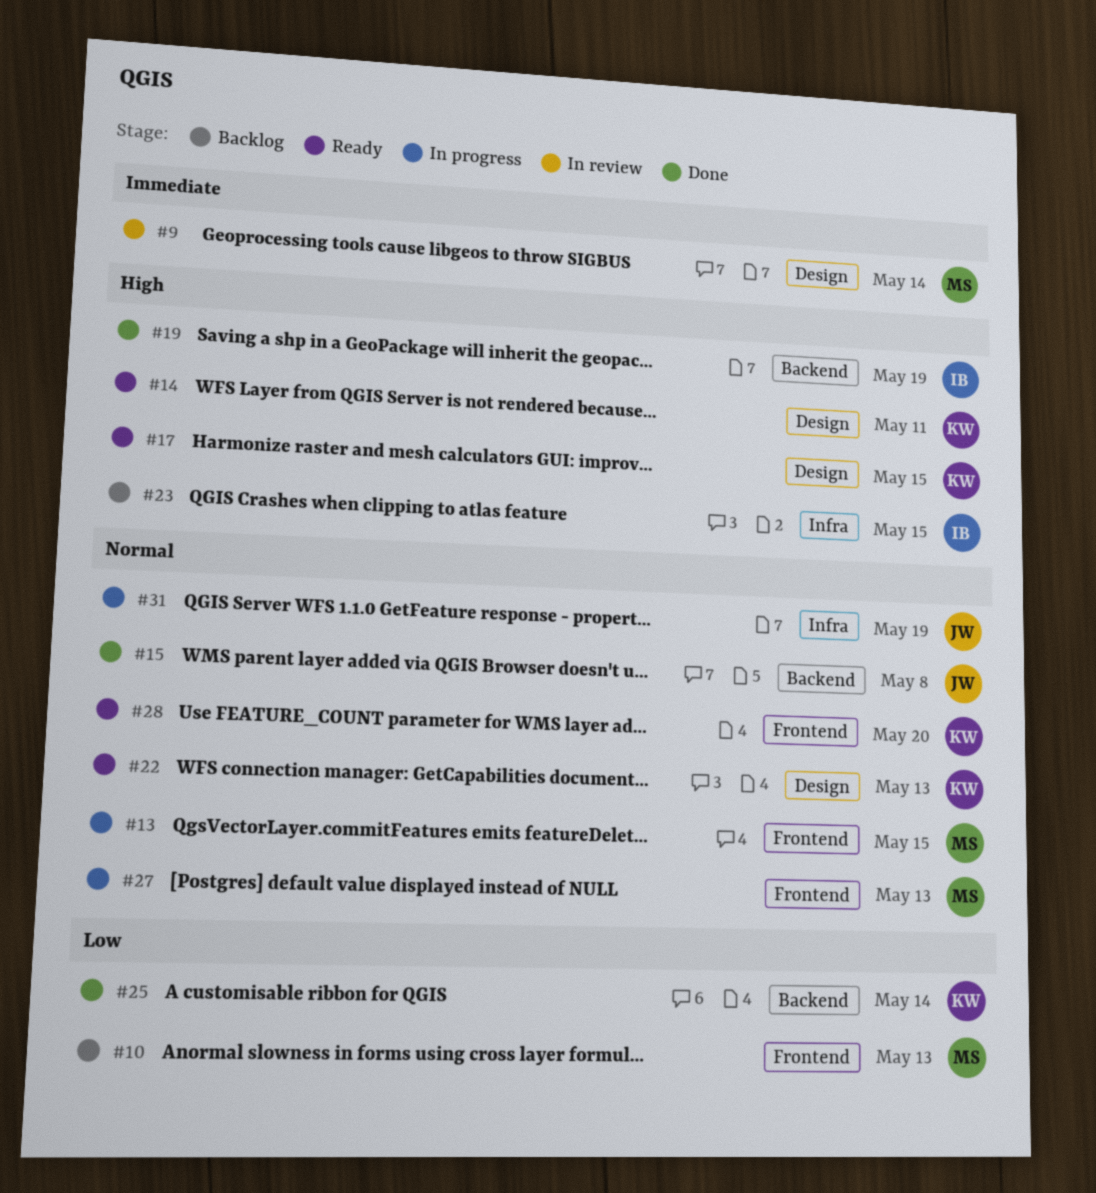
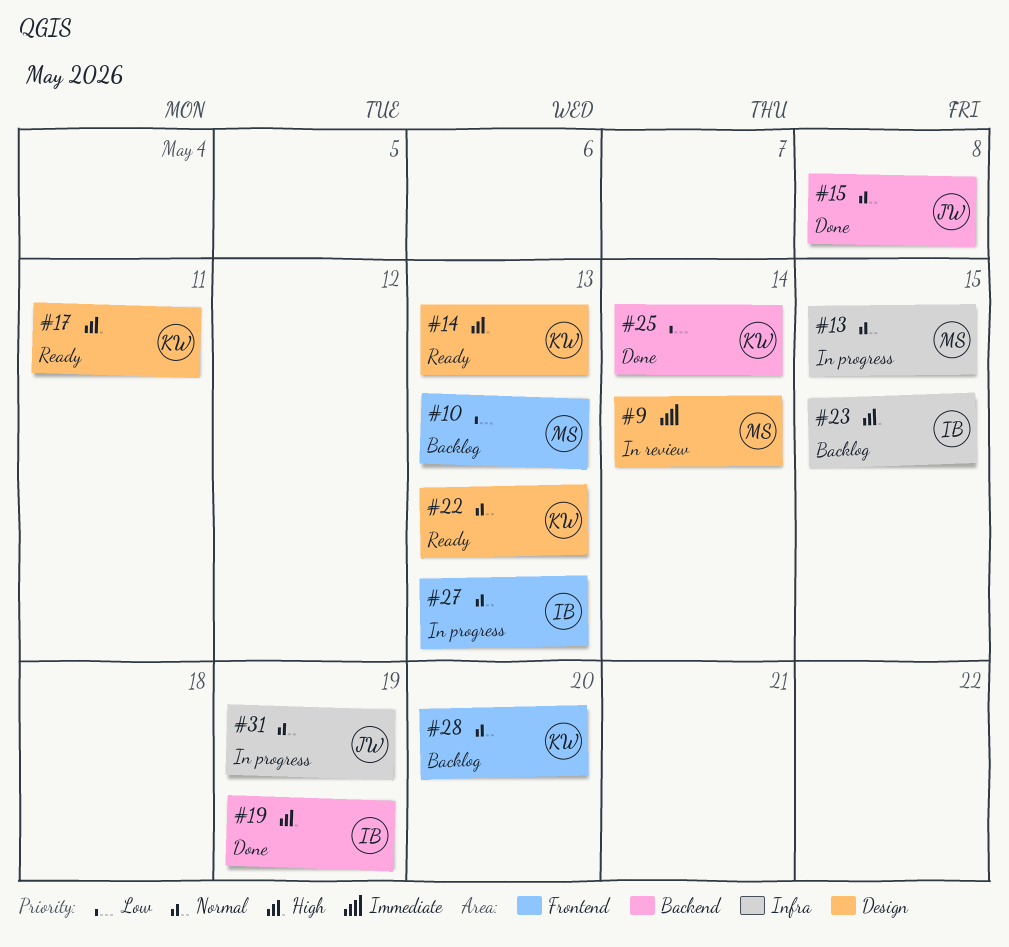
#13, label: Frontend -> Infra
#14, due: May 11 -> May 13
#17, due: May 15 -> May 11
#27, owner: MS -> IB
#28, status: Ready -> Backlog

